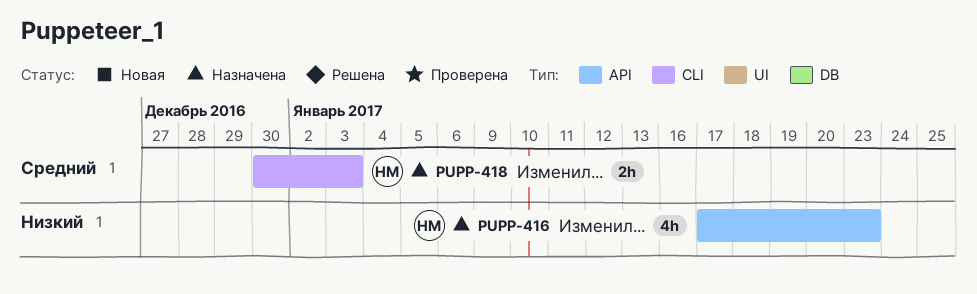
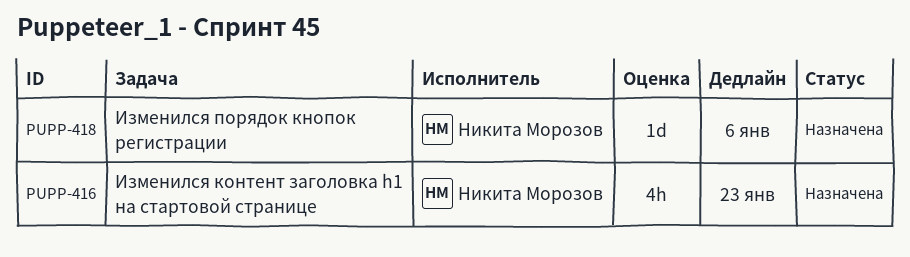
PUPP-418, estimate: 2h -> 1d
PUPP-418, due: Jan 3 -> Jan 6

